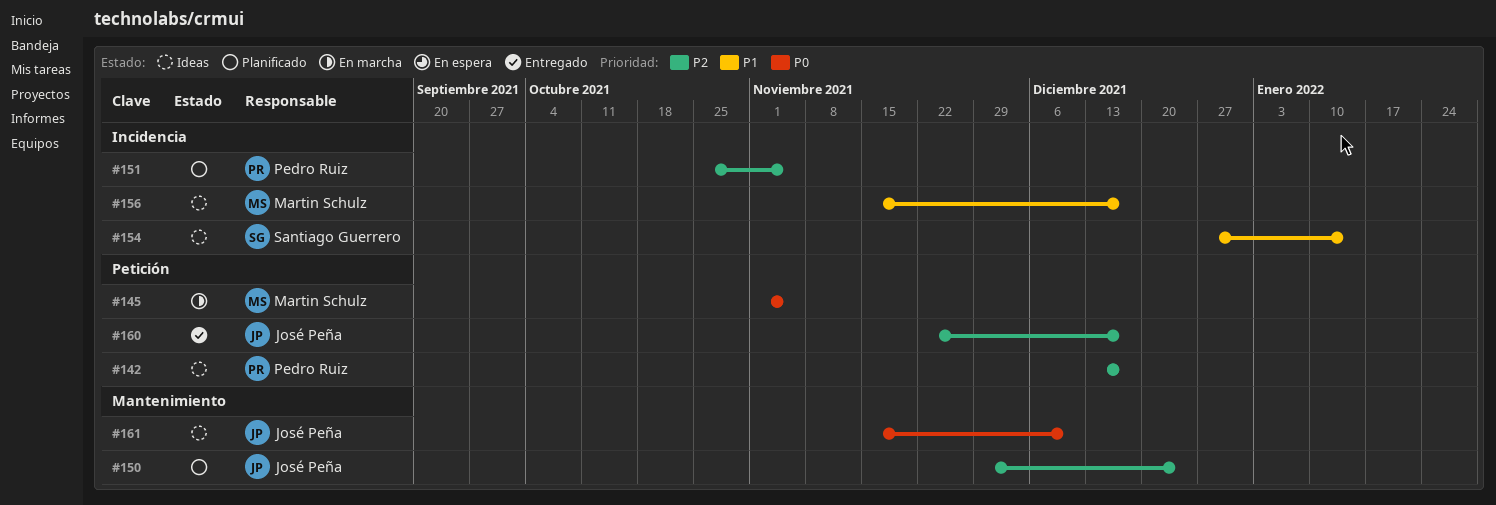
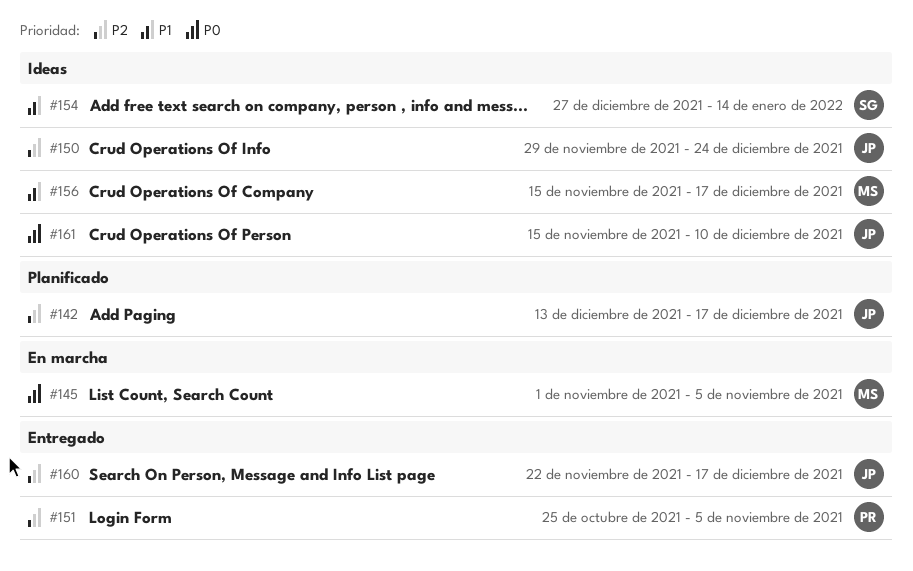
#142, status: Ideas -> Planificado
#142, owner: Pedro Ruiz -> José Peña
#150, status: Planificado -> Ideas
#151, status: Planificado -> Entregado

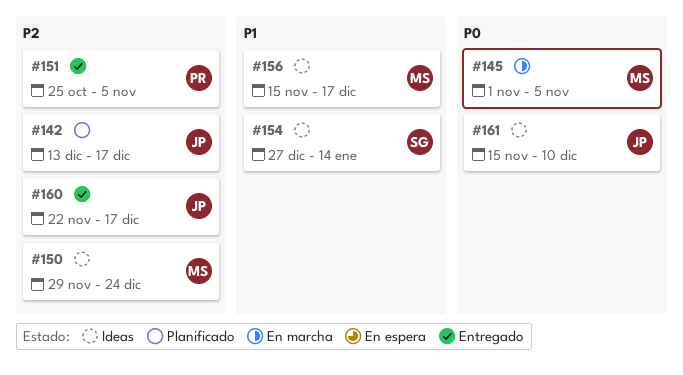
#150, owner: JP -> MS

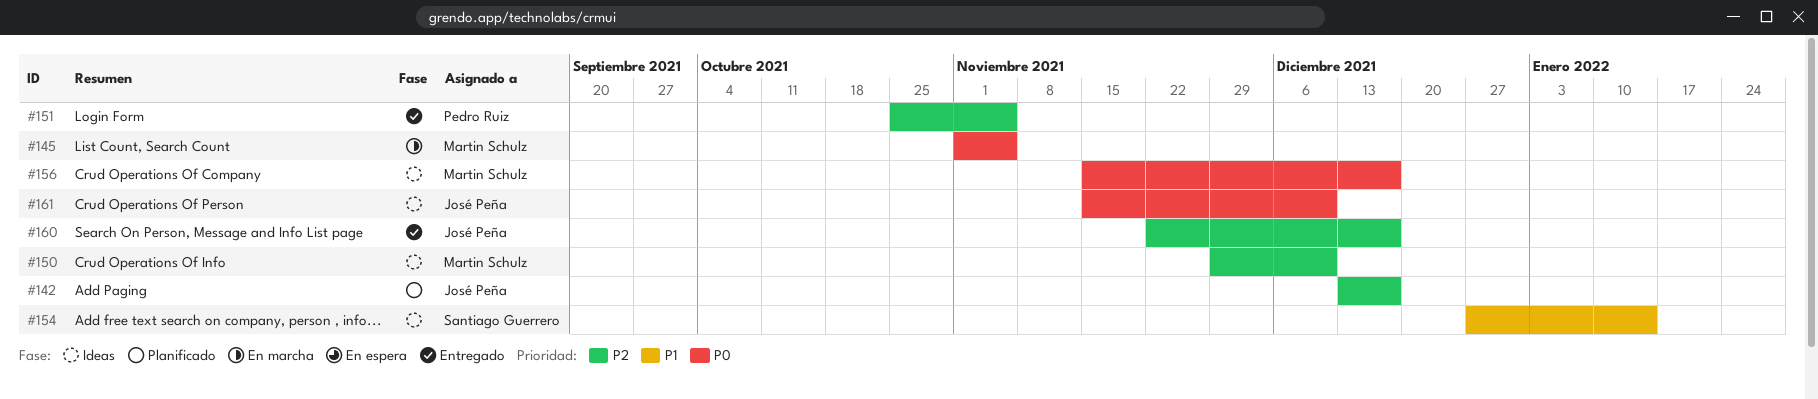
#150, due: Dec 24 -> Dec 10
#156, priority: P1 -> P0

